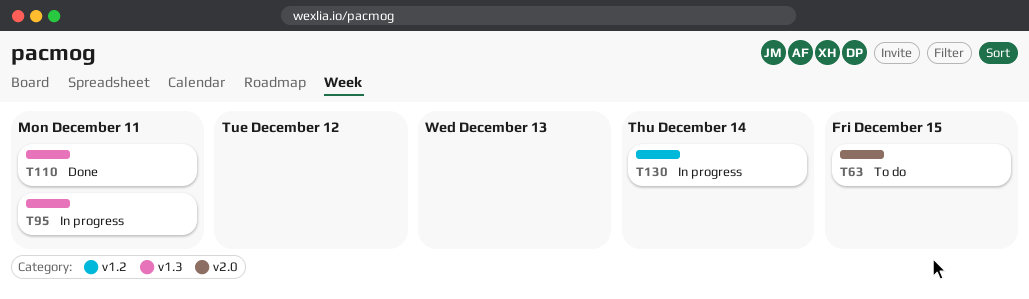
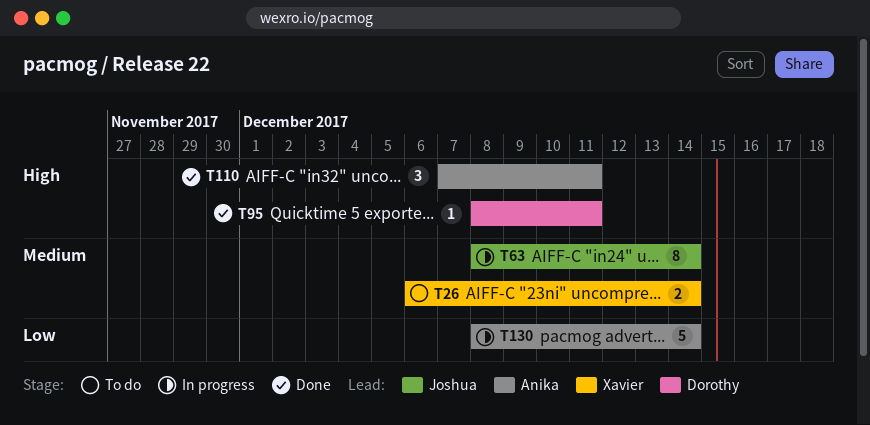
T26: none -> present
T63, status: To do -> In progress
T63, due: Dec 15 -> Dec 14
T95, status: In progress -> Done

